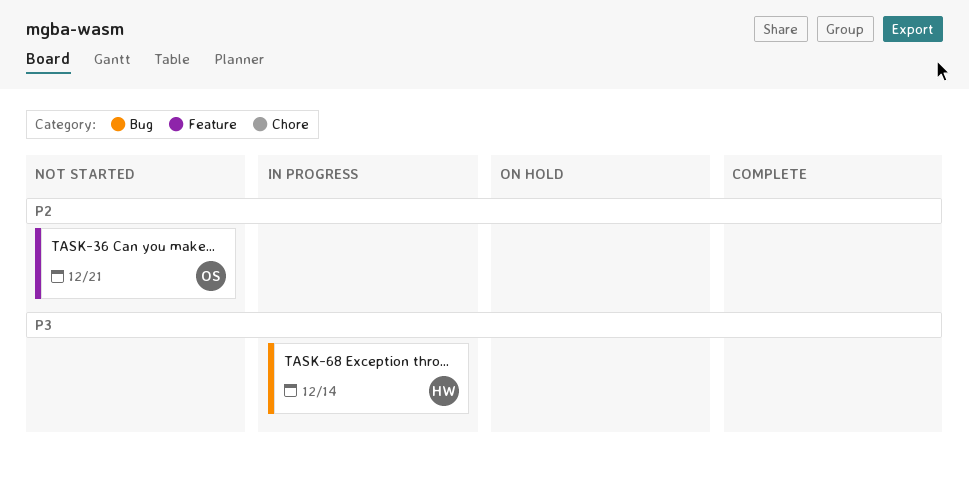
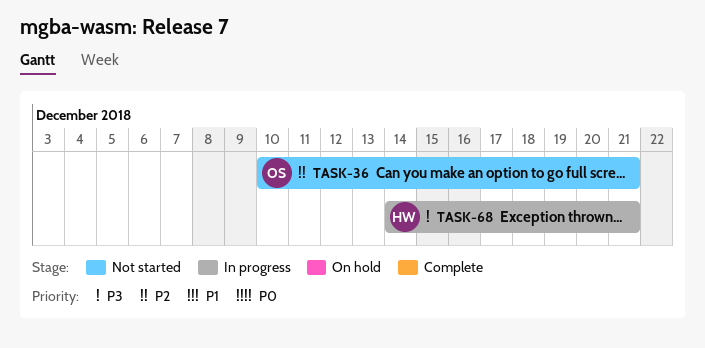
TASK-68, due: Dec 14 -> Dec 21

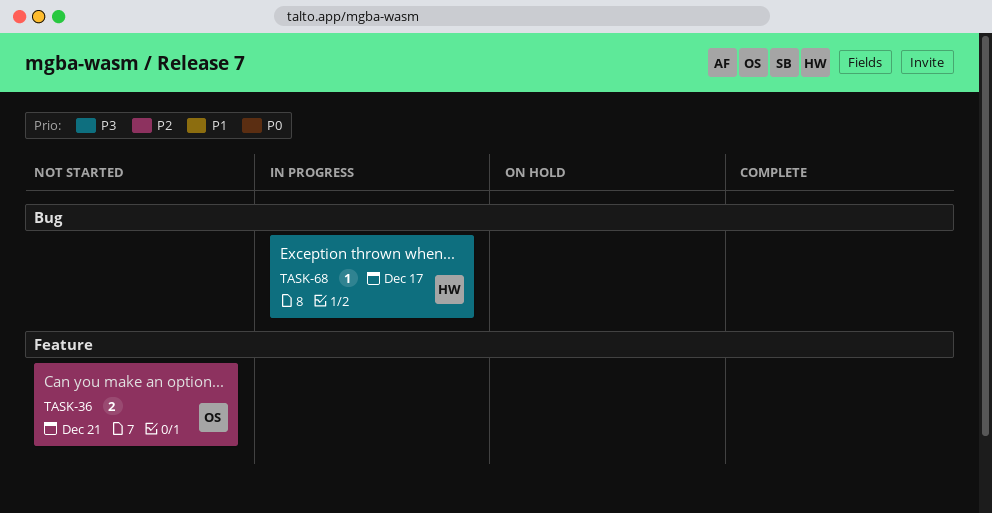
TASK-68, due: Dec 21 -> Dec 17

